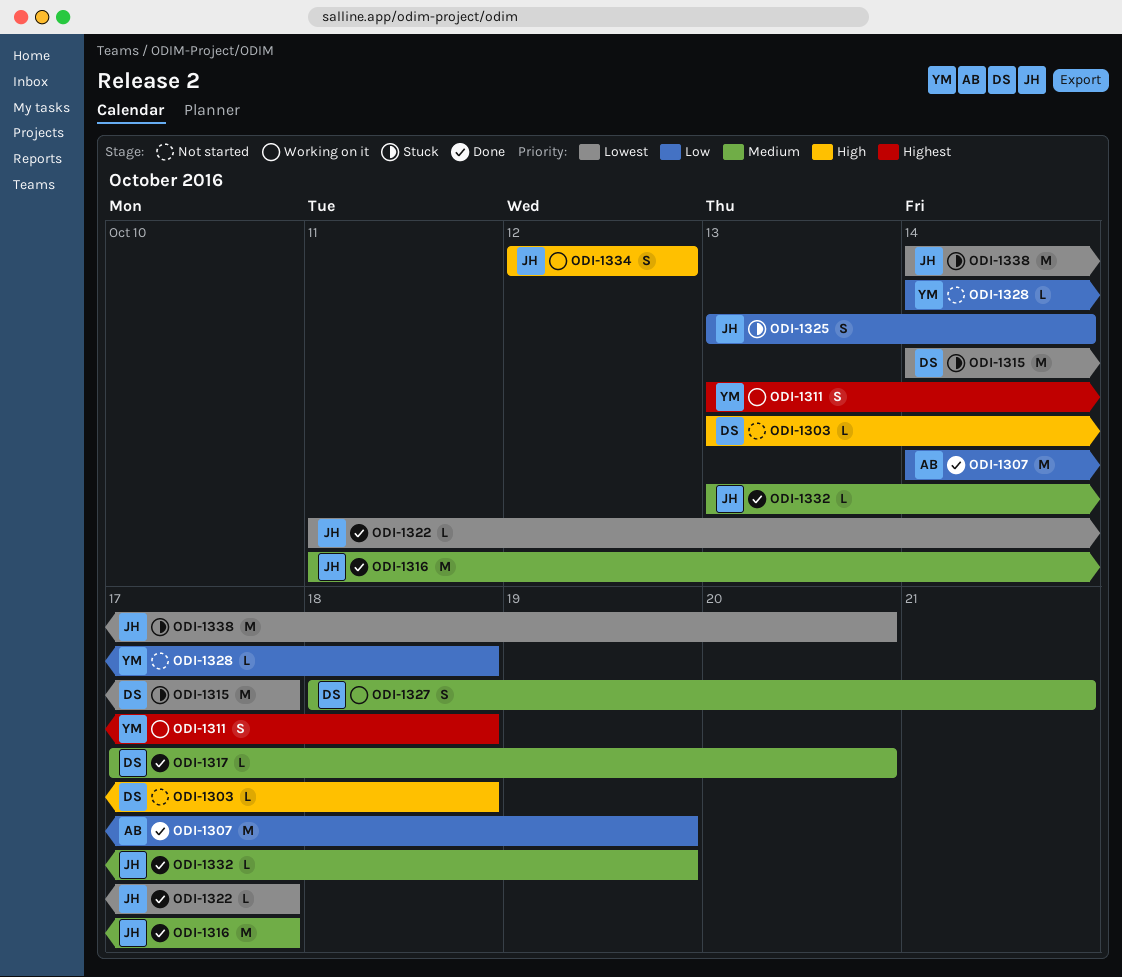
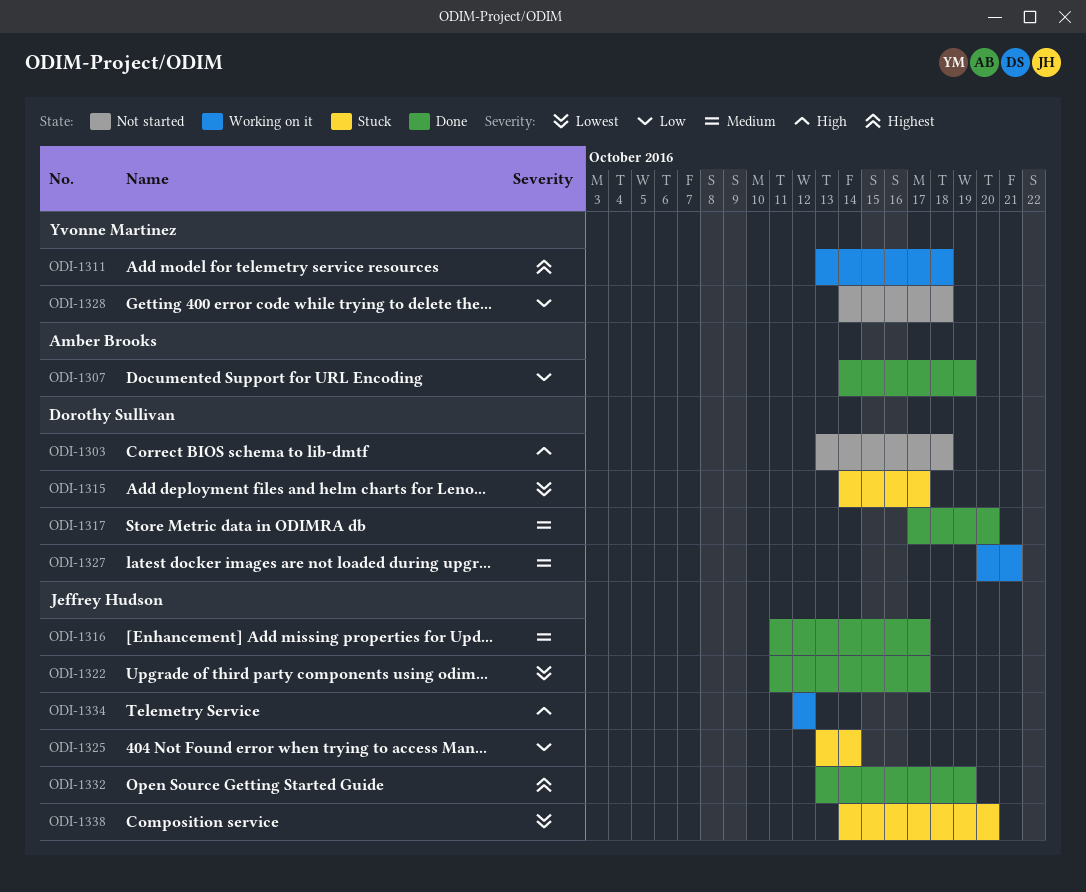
ODI-1327, start: Oct 18 -> Oct 20
ODI-1332, priority: Medium -> Highest

